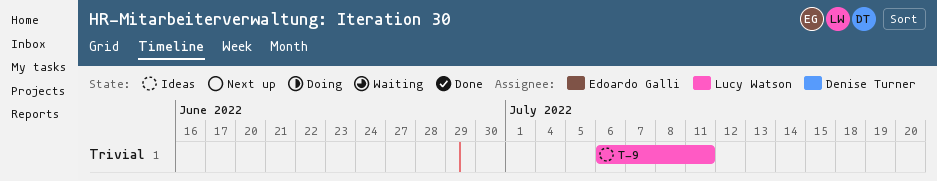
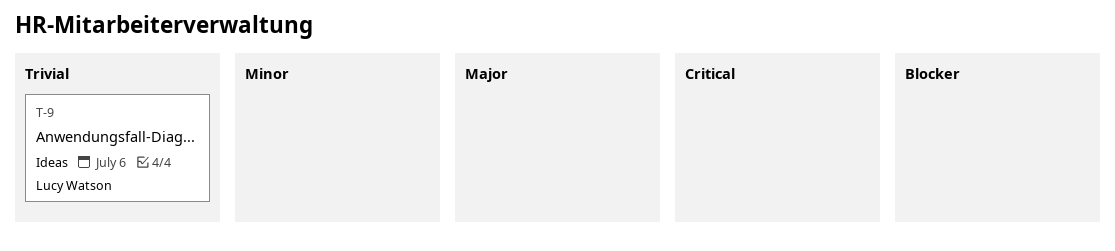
T-9, due: Jul 11 -> Jul 6

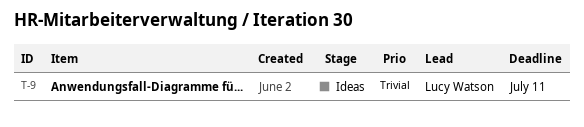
T-9, due: Jul 6 -> Jul 11

